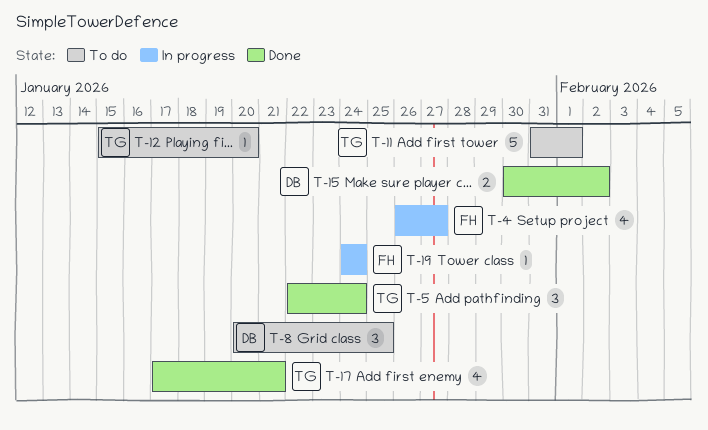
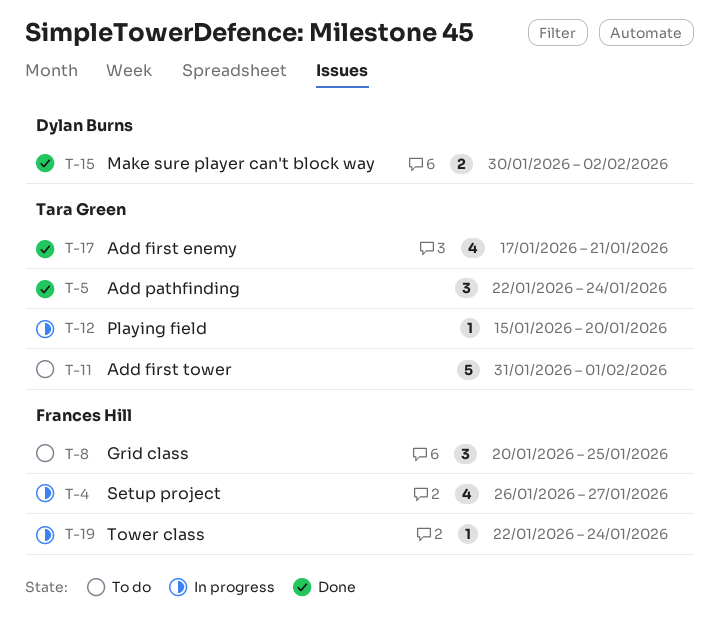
T-8, owner: Dylan Burns -> Frances Hill
T-12, status: To do -> In progress
T-19, start: Jan 24 -> Jan 22

